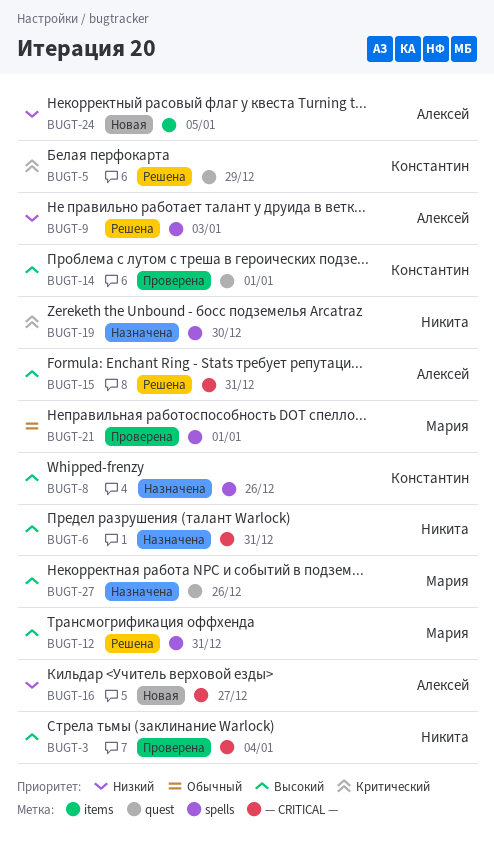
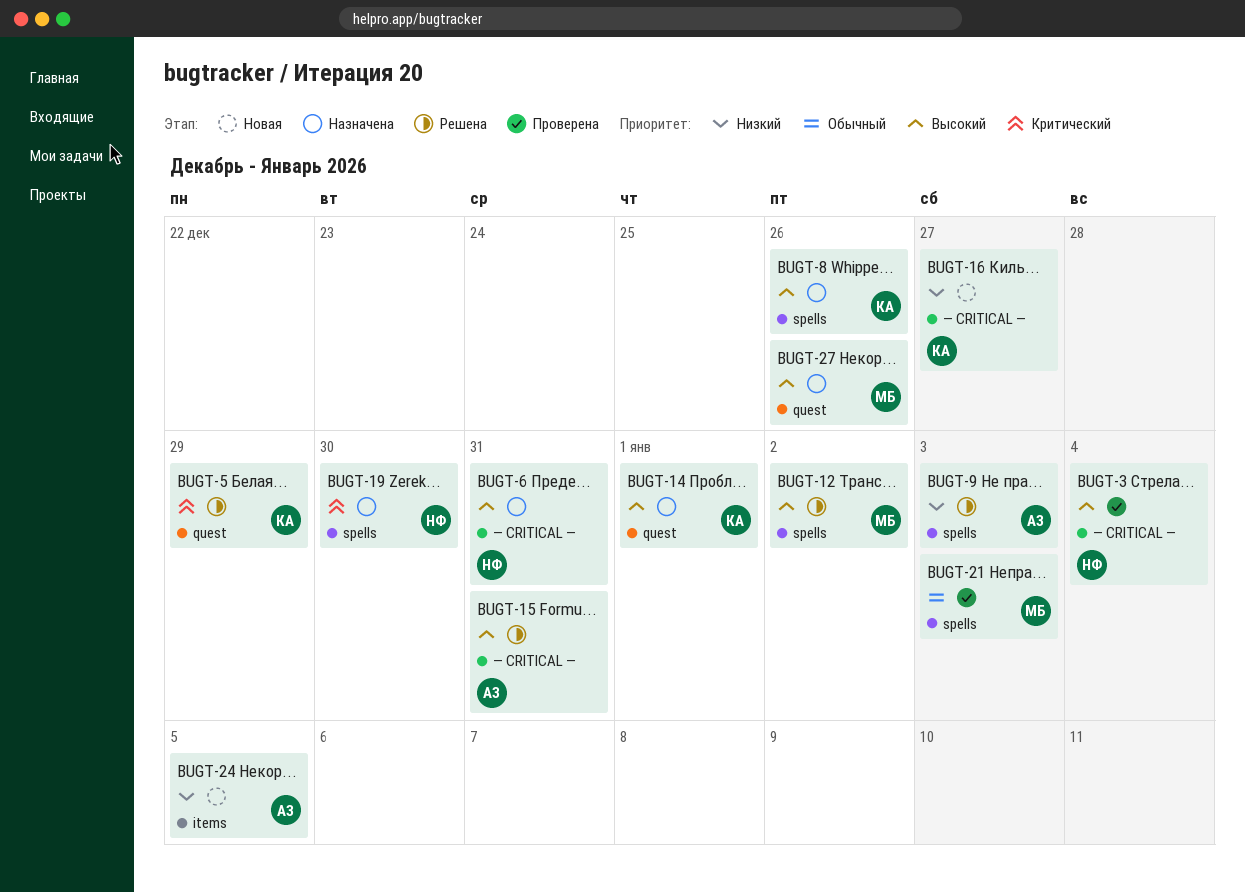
BUGT-12, due: Dec 31 -> Jan 2
BUGT-14, status: Проверена -> Назначена
BUGT-16, owner: Алексей -> Константин
BUGT-21, due: Jan 1 -> Jan 3

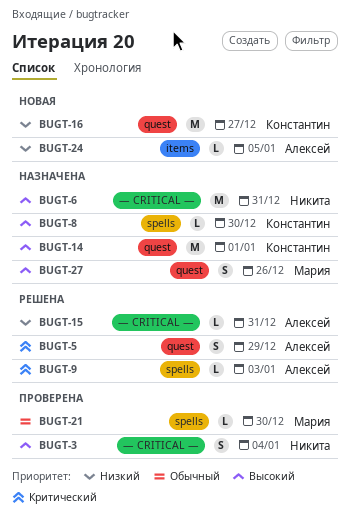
BUGT-5, owner: Константин -> Алексей
BUGT-8, due: Dec 26 -> Dec 30
BUGT-9, priority: Низкий -> Критический
BUGT-12: present -> none
BUGT-15, priority: Высокий -> Низкий
BUGT-16, label: — CRITICAL — -> quest
BUGT-19: present -> none
BUGT-21, due: Jan 3 -> Dec 30

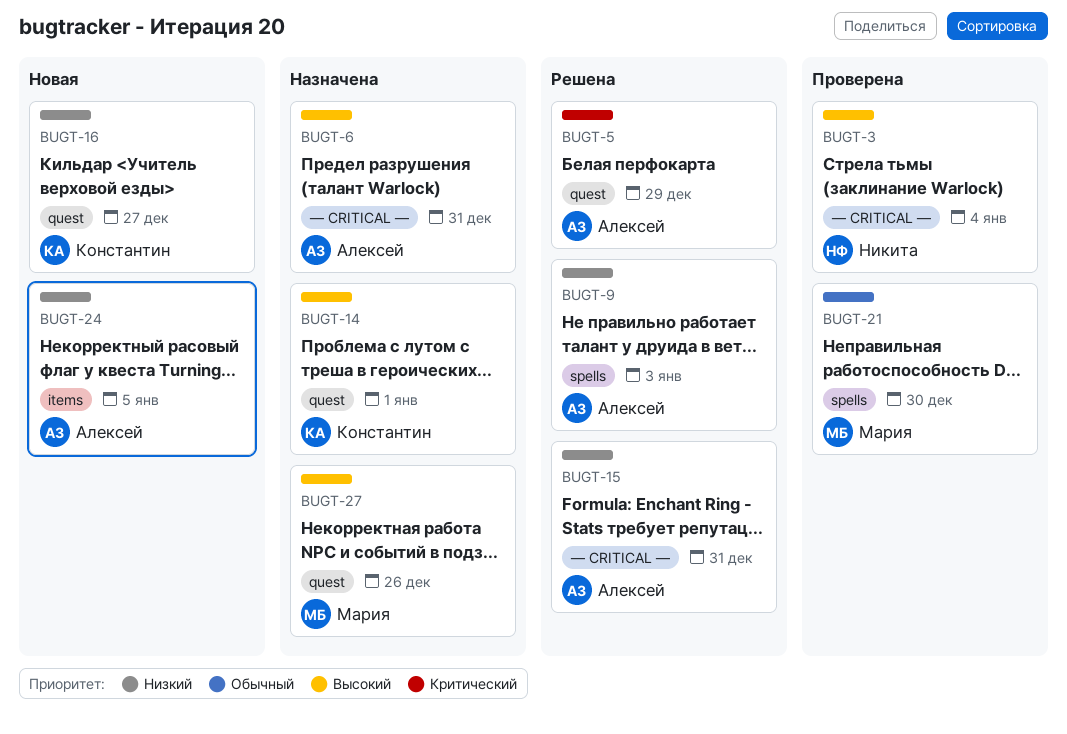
BUGT-6, owner: Никита -> Алексей
BUGT-8: present -> none
BUGT-9, priority: Критический -> Низкий

